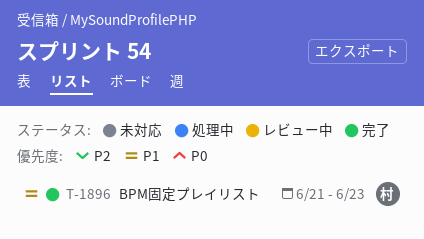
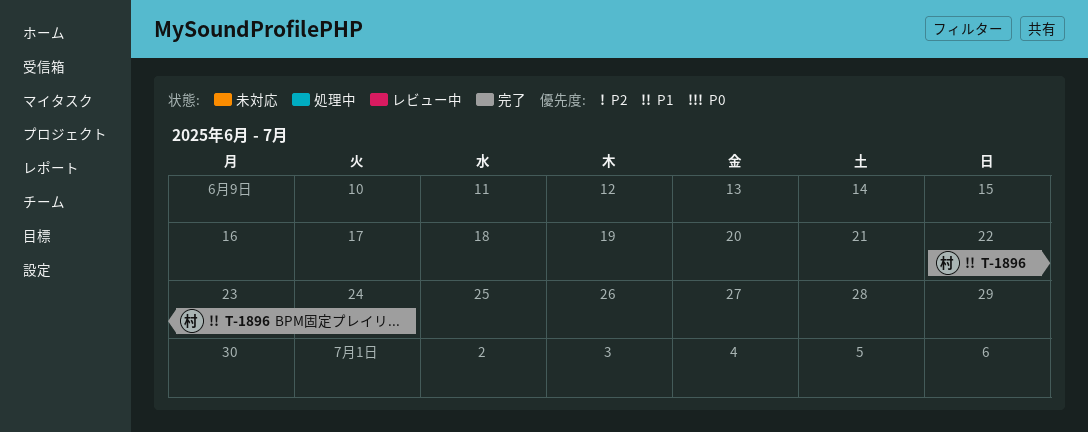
T-1896, start: Jun 21 -> Jun 22
T-1896, due: Jun 23 -> Jun 24

